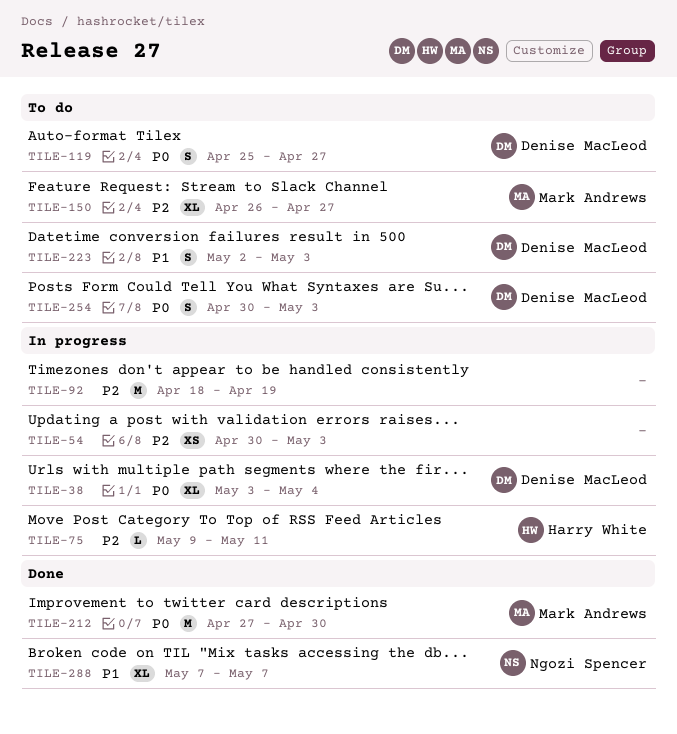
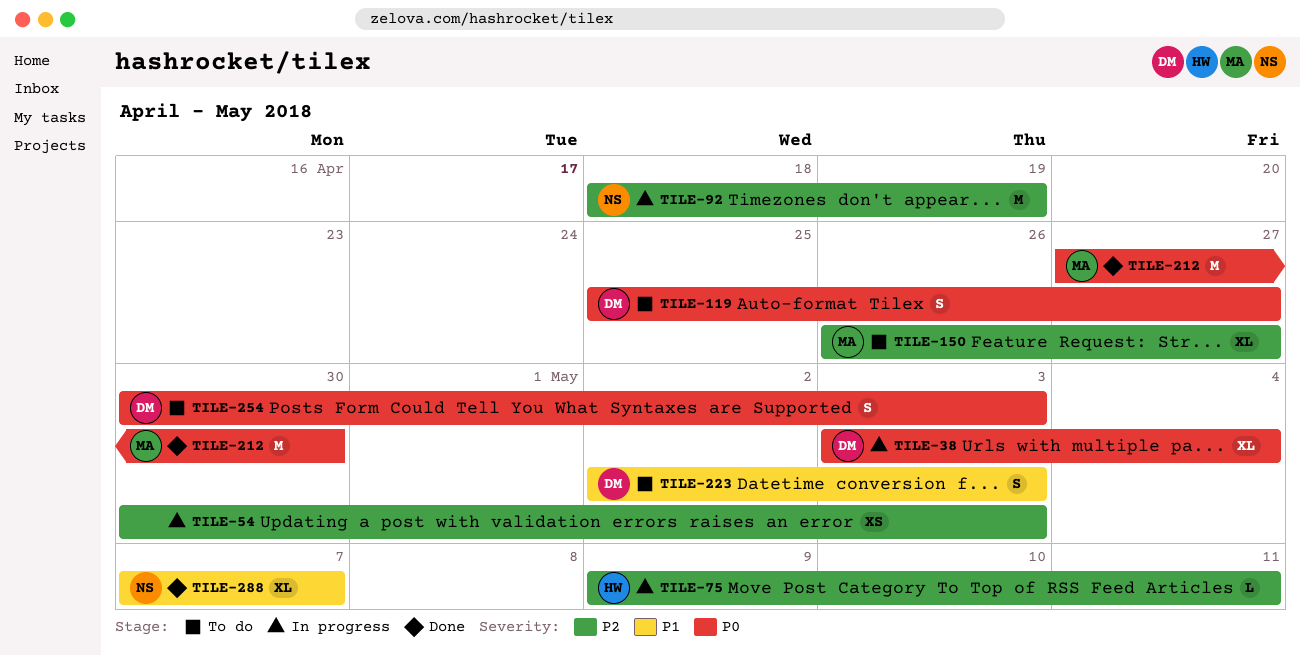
TILE-92, owner: none -> Ngozi Spencer

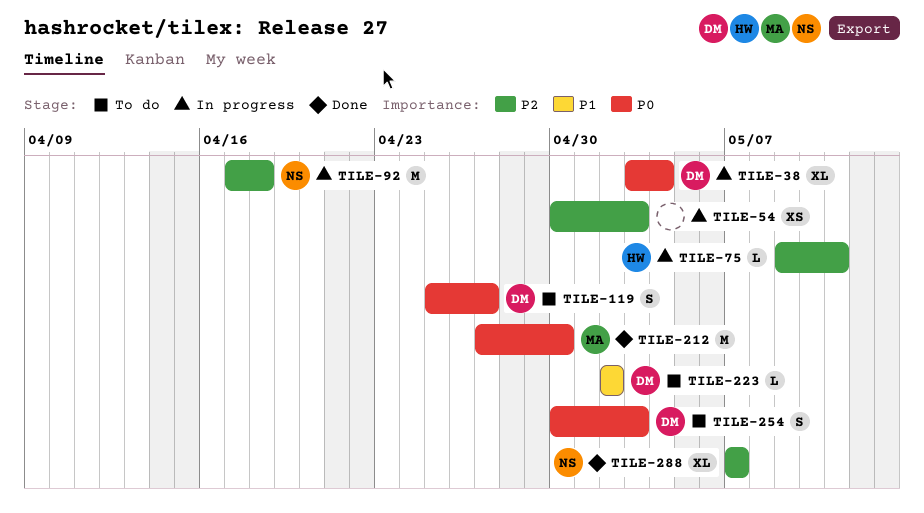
TILE-92, start: Apr 18 -> Apr 17
TILE-92, due: Apr 19 -> Apr 18
TILE-150: present -> none
TILE-223, estimate: S -> L
TILE-223, due: May 3 -> May 2
TILE-288, priority: P1 -> P2

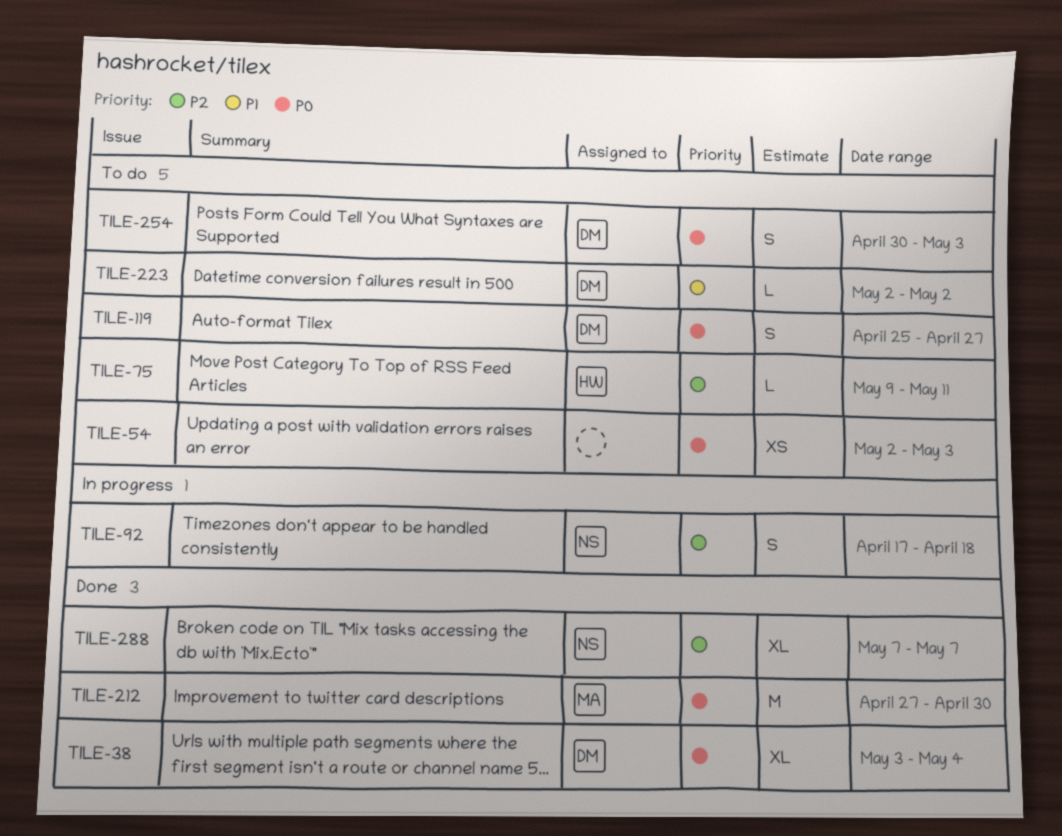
TILE-38, status: In progress -> Done
TILE-54, status: In progress -> To do
TILE-54, priority: P2 -> P0
TILE-54, start: Apr 30 -> May 2
TILE-75, status: In progress -> To do
TILE-92, estimate: M -> S

